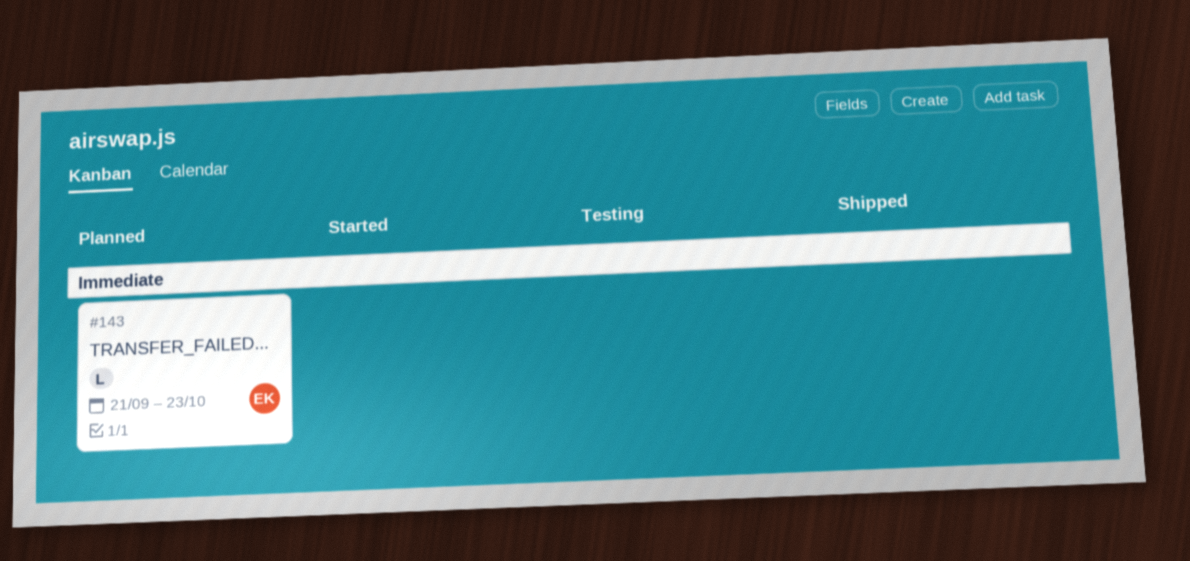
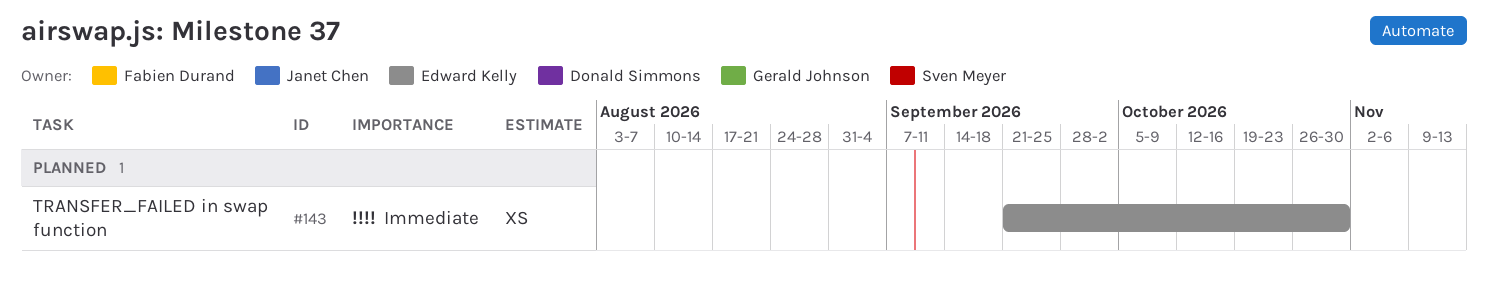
#143, estimate: L -> XS
#143, due: Oct 23 -> Oct 30

